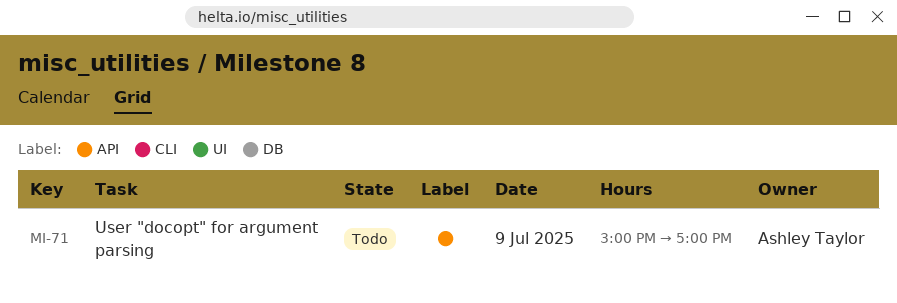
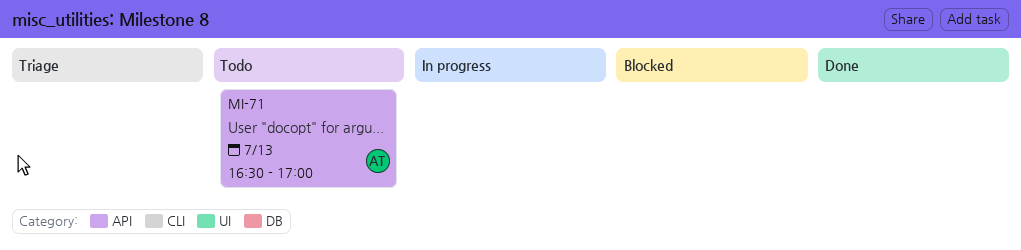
MI-71, day: Jul 9 -> Jul 13
MI-71, begins: 15:00 -> 16:30

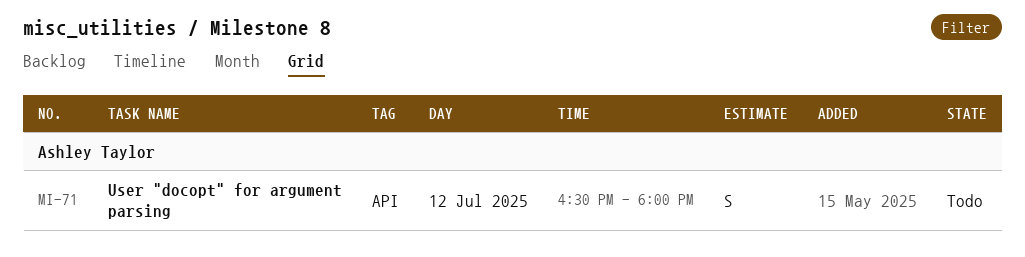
MI-71, day: Jul 13 -> Jul 12
MI-71, ends: 17:00 -> 18:00

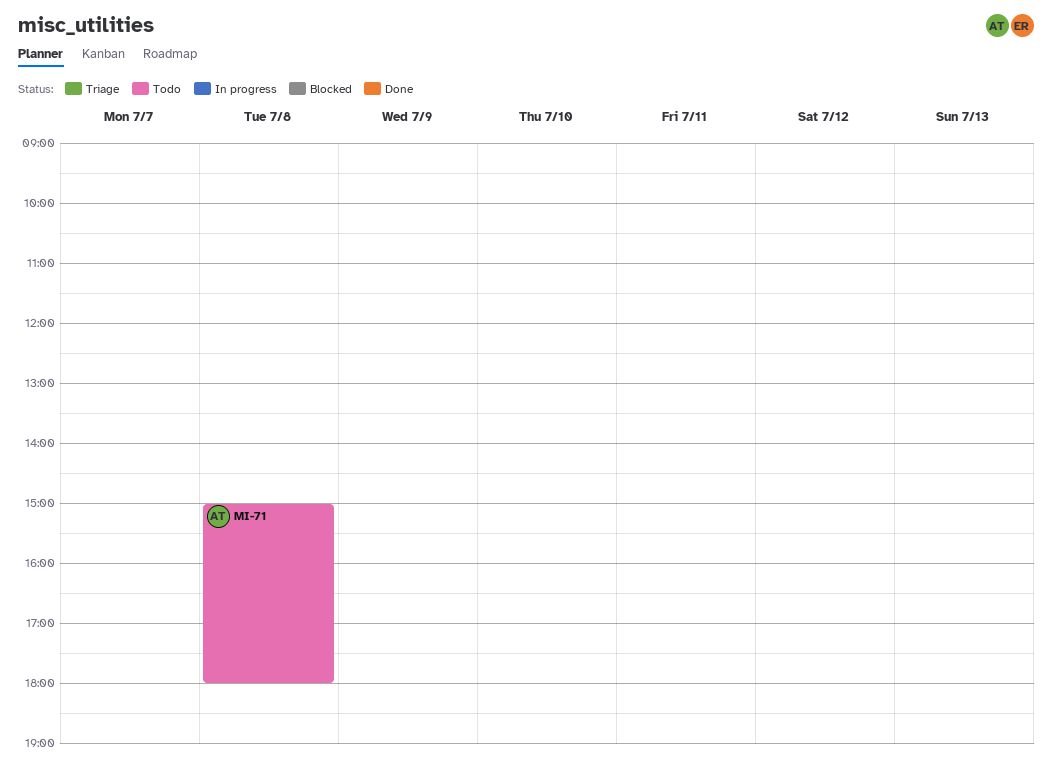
MI-71, day: Jul 12 -> Jul 8
MI-71, begins: 16:30 -> 15:00

